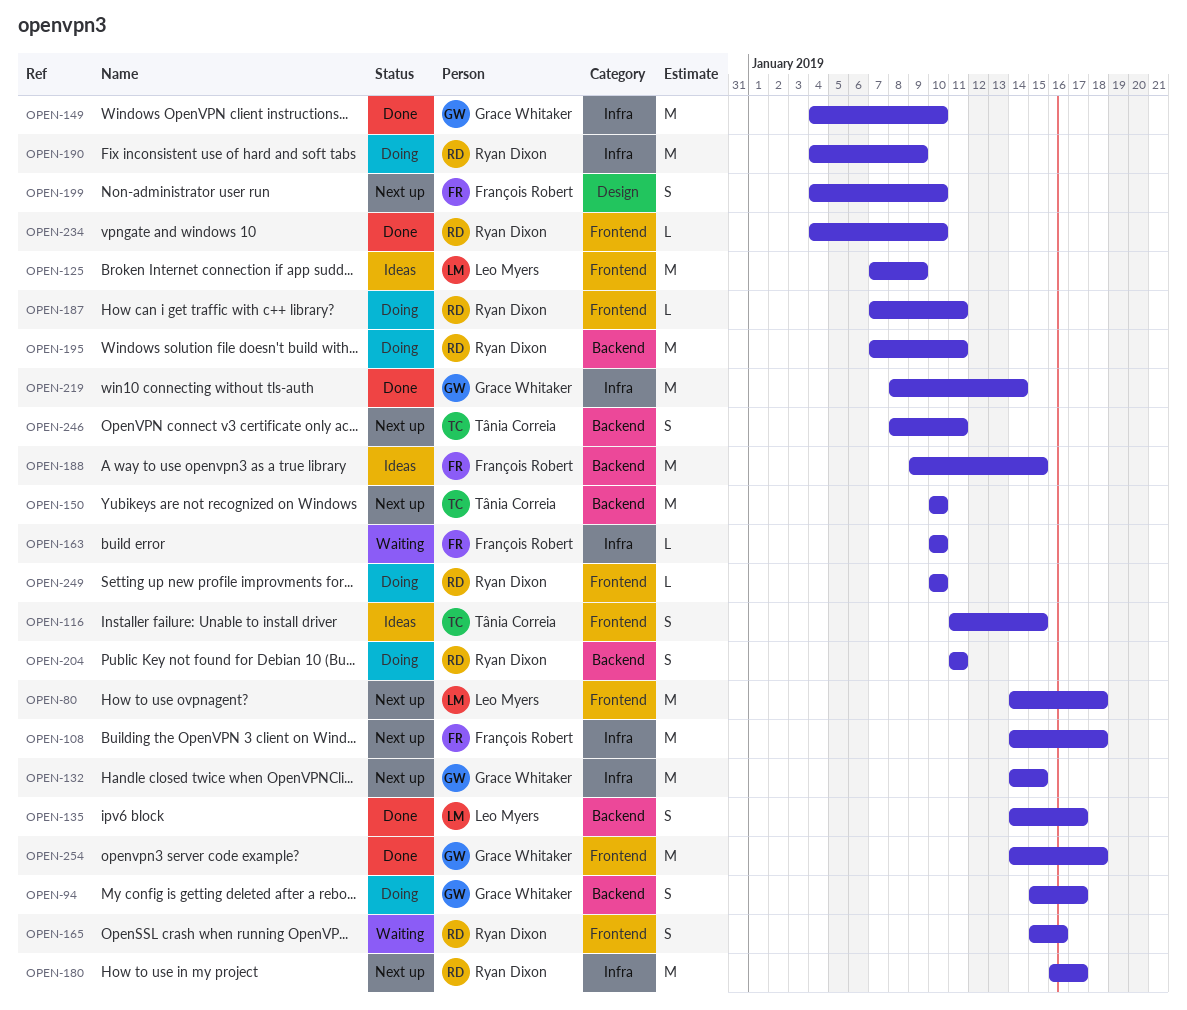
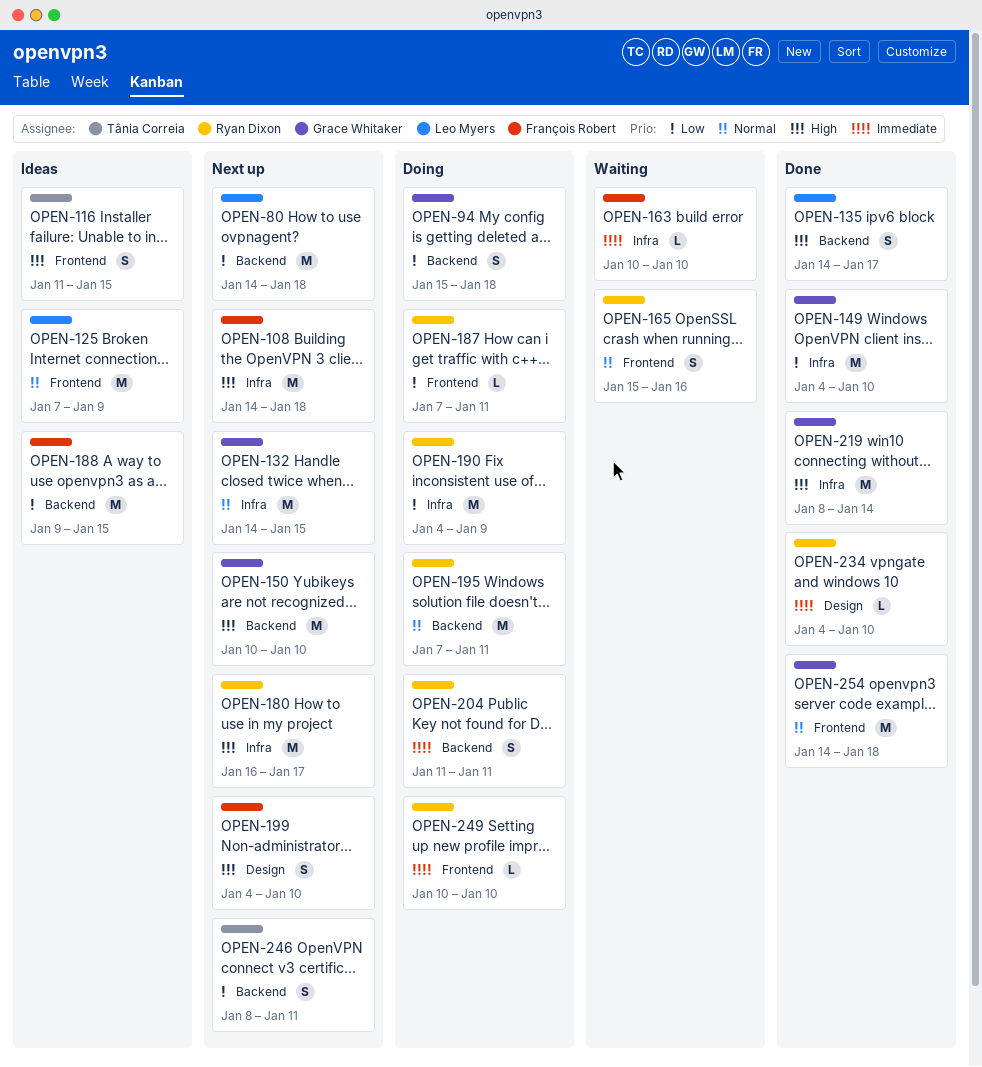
OPEN-80, label: Frontend -> Backend
OPEN-94, due: Jan 17 -> Jan 18
OPEN-150, owner: Tânia Correia -> Grace Whitaker
OPEN-234, label: Frontend -> Design

